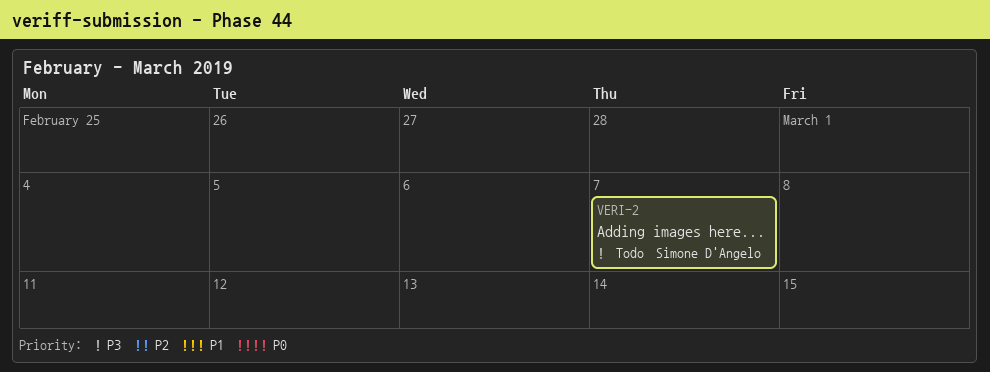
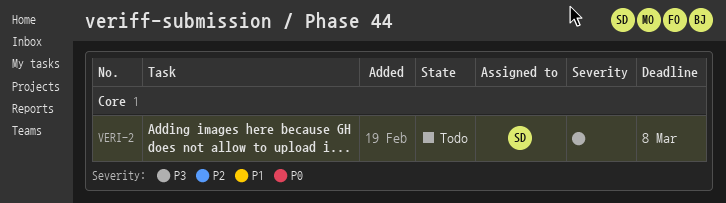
VERI-2, due: Mar 7 -> Mar 8

